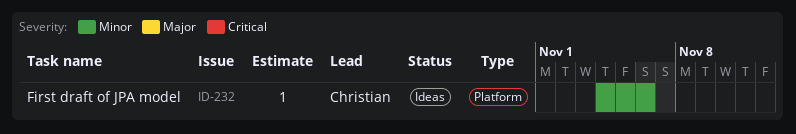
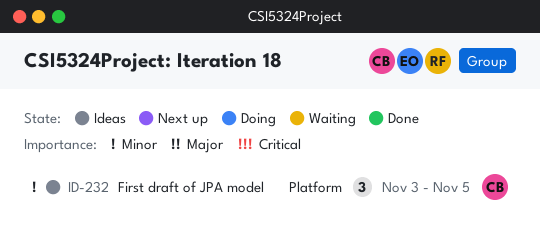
ID-232, estimate: 1 -> 3
ID-232, start: Nov 4 -> Nov 3
ID-232, due: Nov 6 -> Nov 5

